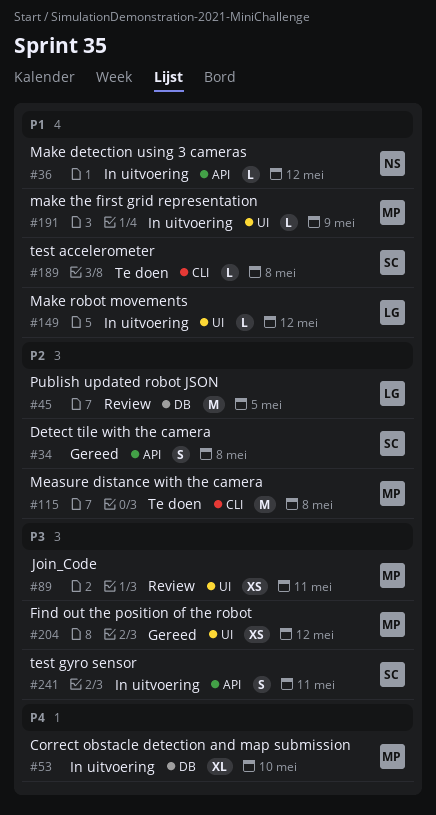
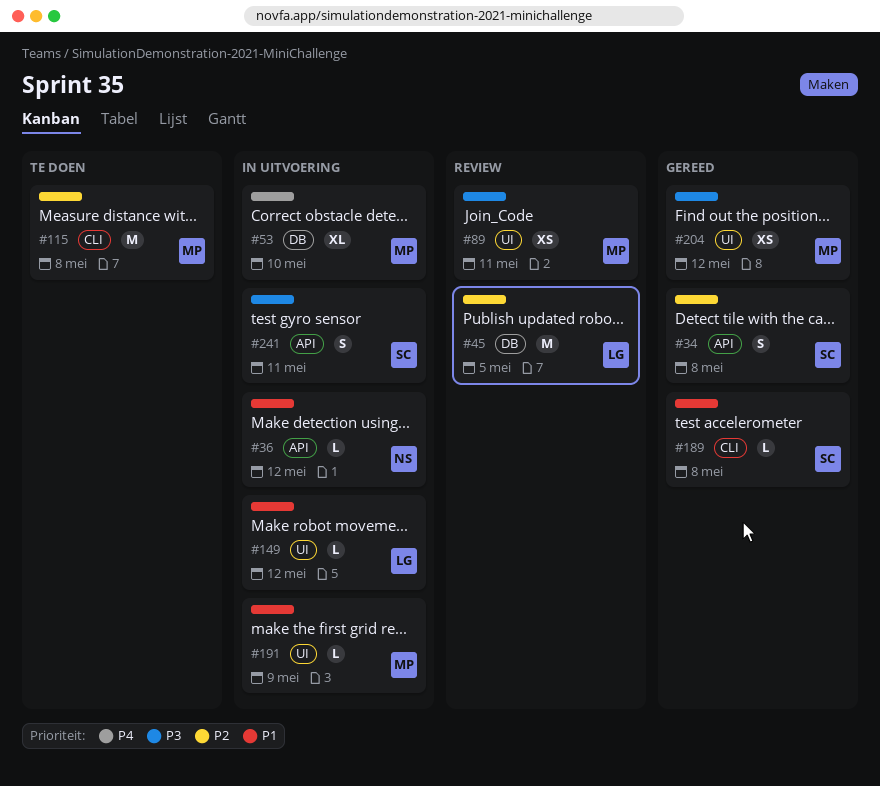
#189, status: Te doen -> Gereed

